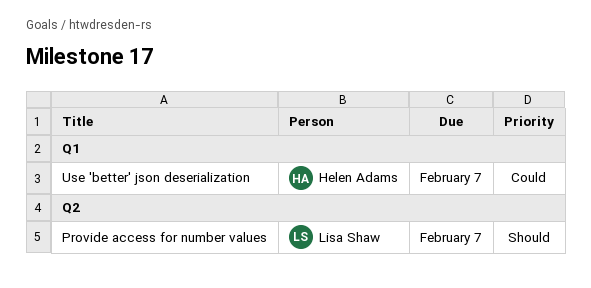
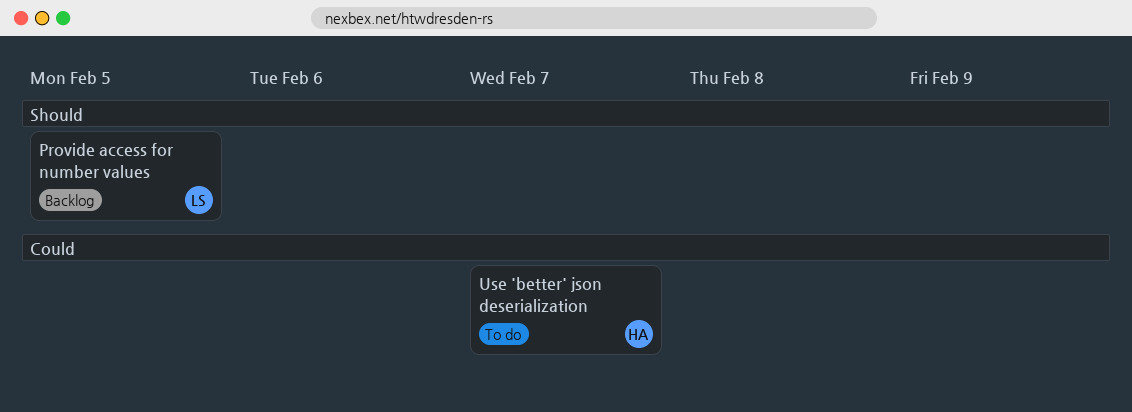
Provide access for number values, due: Feb 7 -> Feb 5

